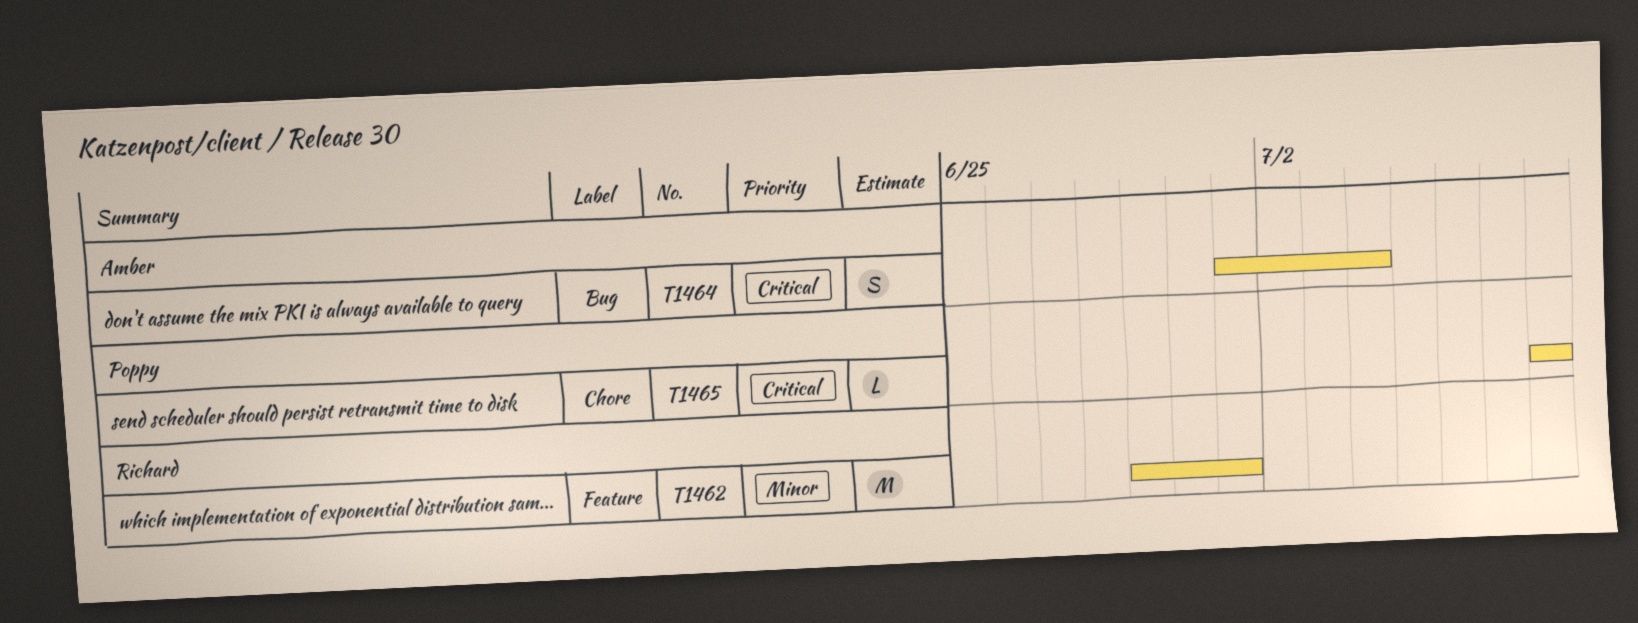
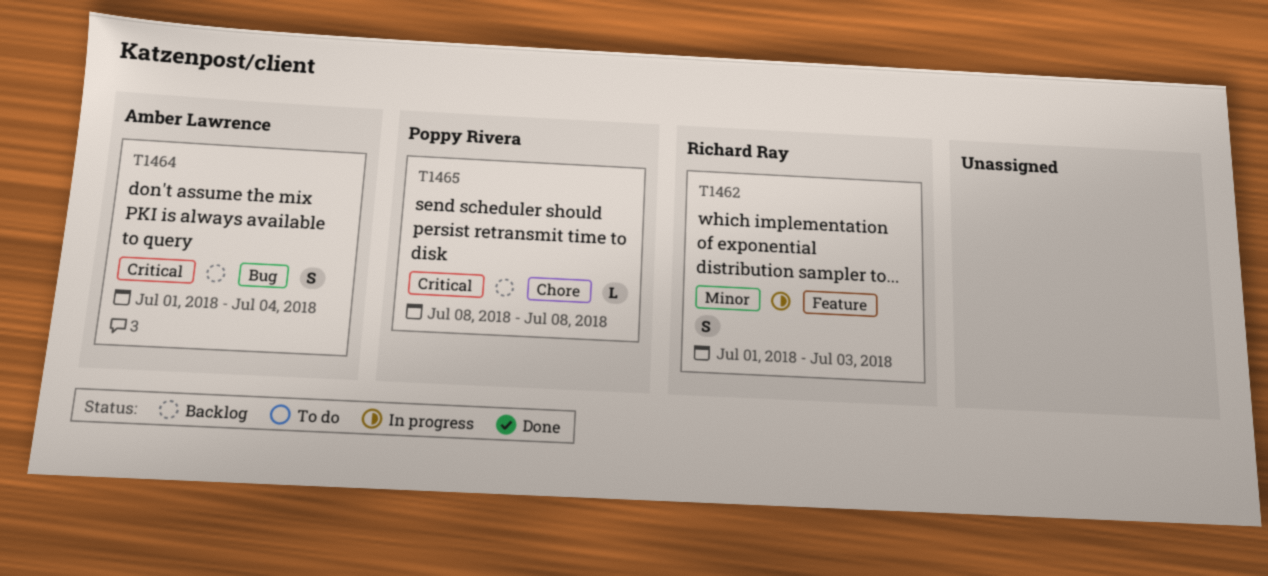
T1462, estimate: M -> S
T1462, start: Jun 29 -> Jul 1
T1462, due: Jul 1 -> Jul 3

